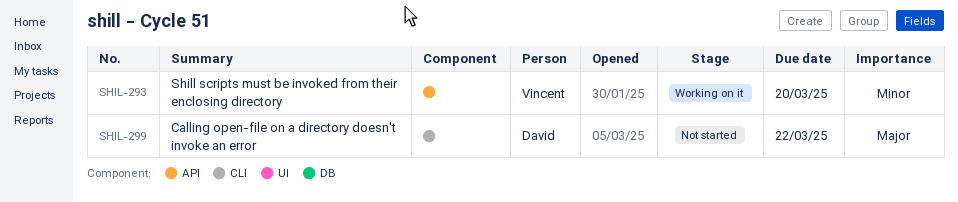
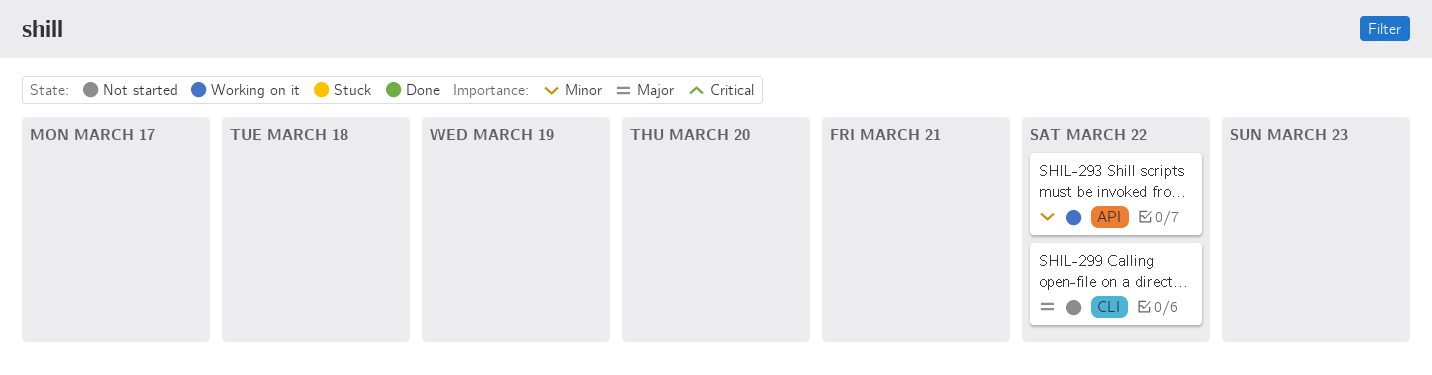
SHIL-293, due: Mar 20 -> Mar 22

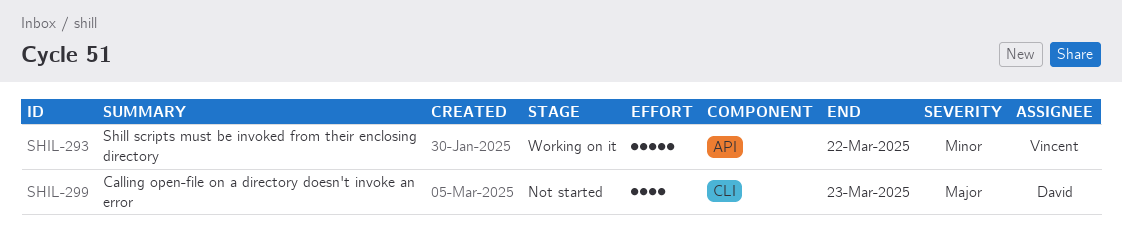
SHIL-299, due: Mar 22 -> Mar 23

